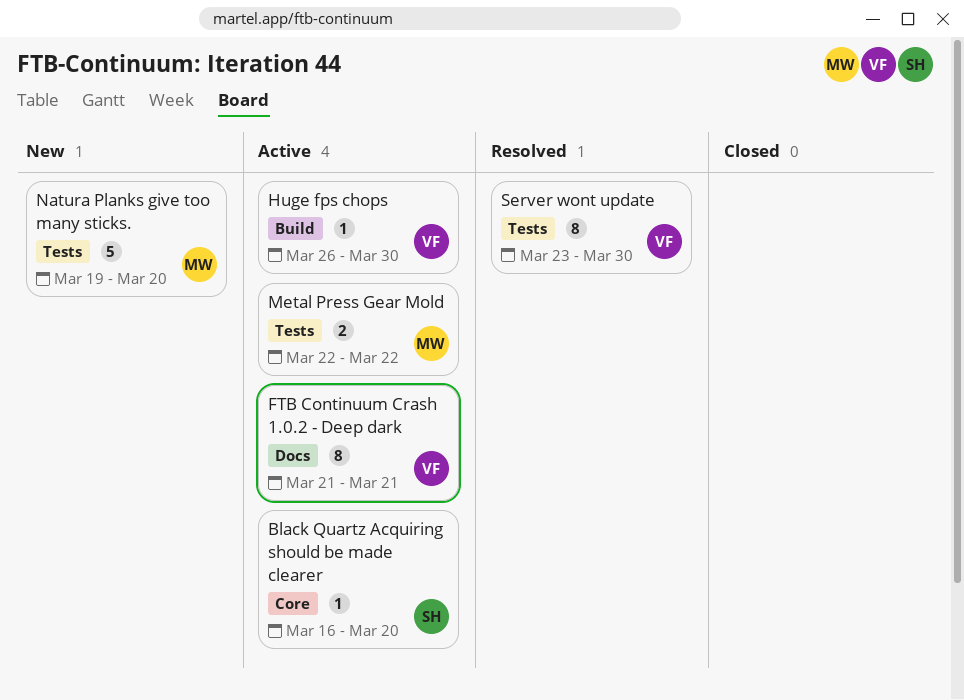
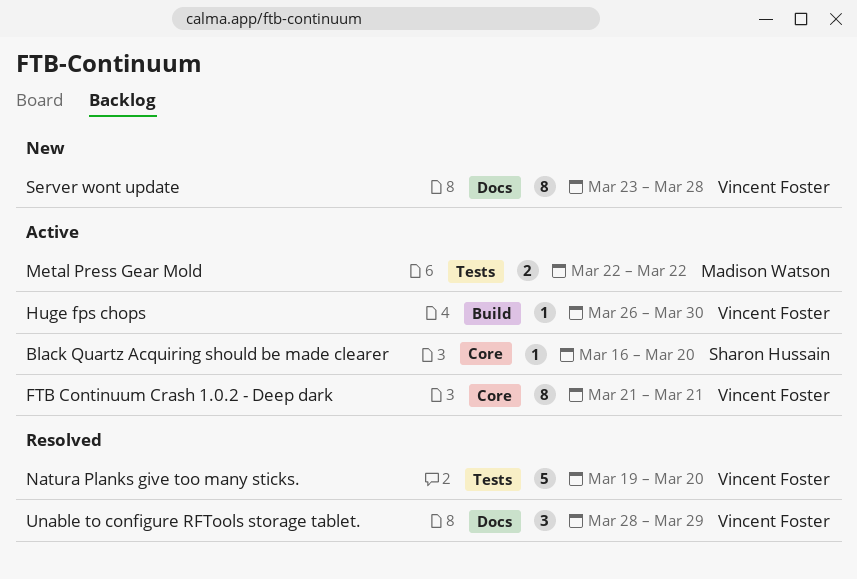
FTB Continuum Crash 1.0.2 - Deep dark, label: Docs -> Core
Natura Planks give too many sticks., status: New -> Resolved
Natura Planks give too many sticks., owner: Madison Watson -> Vincent Foster
Server wont update, status: Resolved -> New
Server wont update, label: Tests -> Docs
Server wont update, due: Mar 30 -> Mar 28
Unable to configure RFTools storage tablet.: none -> present

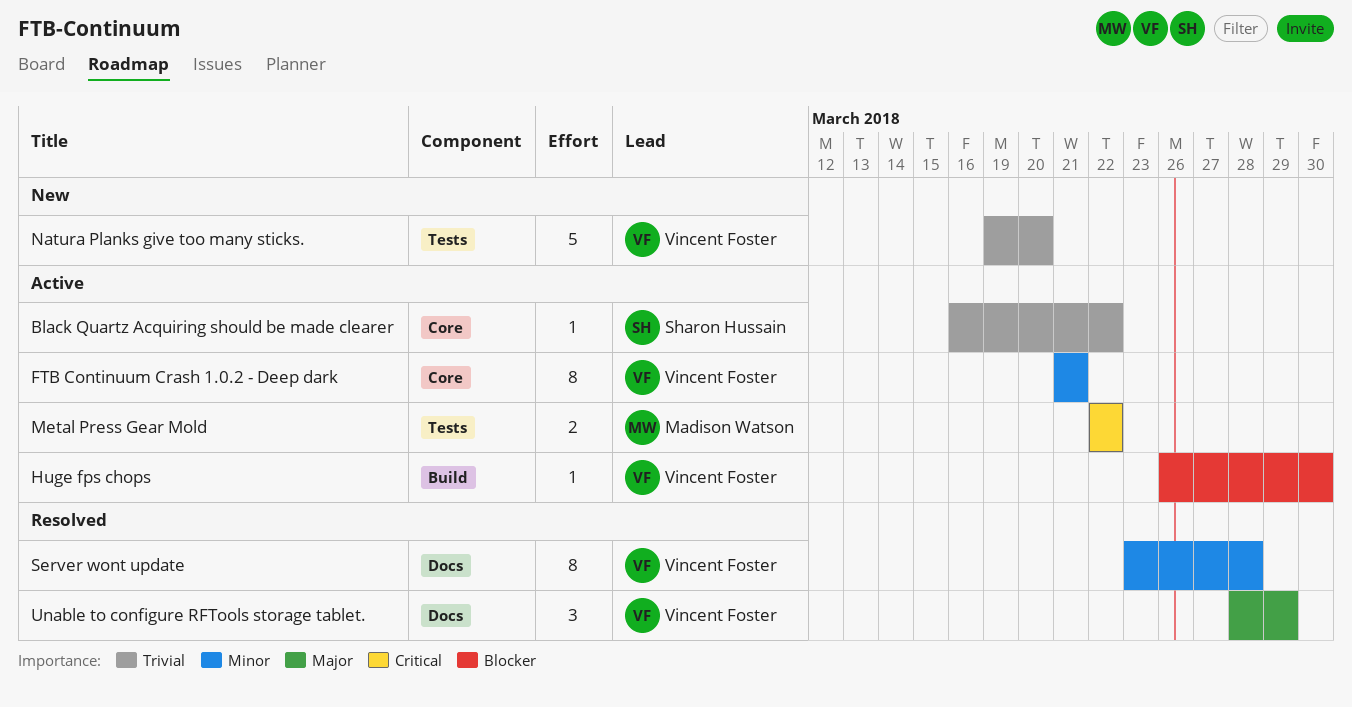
Black Quartz Acquiring should be made clearer, due: Mar 20 -> Mar 22
Natura Planks give too many sticks., status: Resolved -> New
Server wont update, status: New -> Resolved

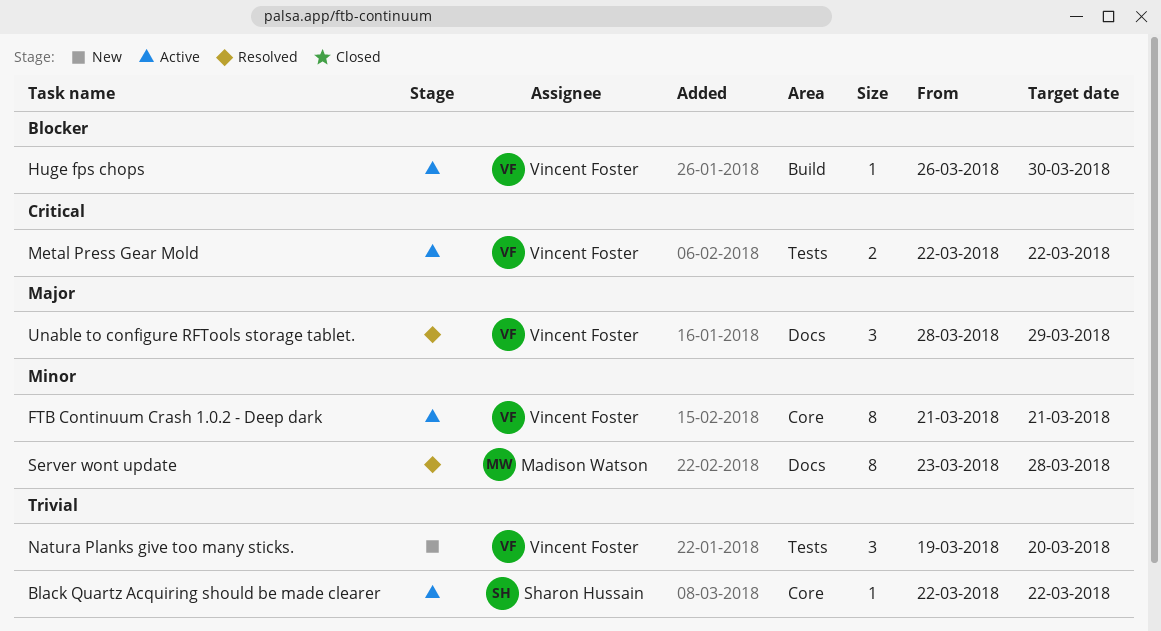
Black Quartz Acquiring should be made clearer, start: Mar 16 -> Mar 22
Metal Press Gear Mold, owner: Madison Watson -> Vincent Foster
Natura Planks give too many sticks., estimate: 5 -> 3
Server wont update, owner: Vincent Foster -> Madison Watson

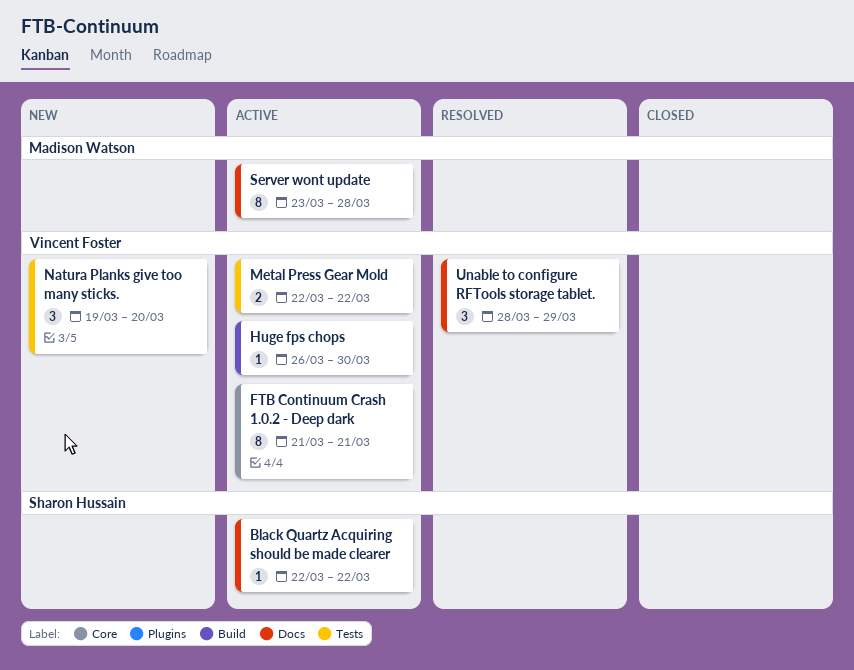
Black Quartz Acquiring should be made clearer, label: Core -> Docs
Server wont update, status: Resolved -> Active

